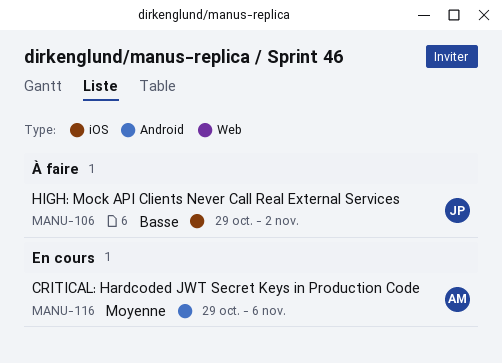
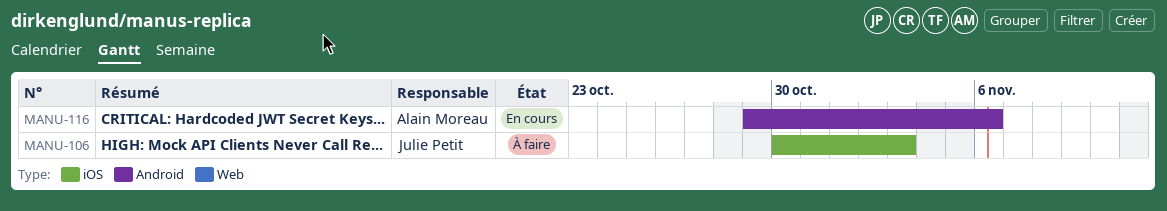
MANU-106, start: Oct 29 -> Oct 30
MANU-106, due: Nov 2 -> Nov 3

